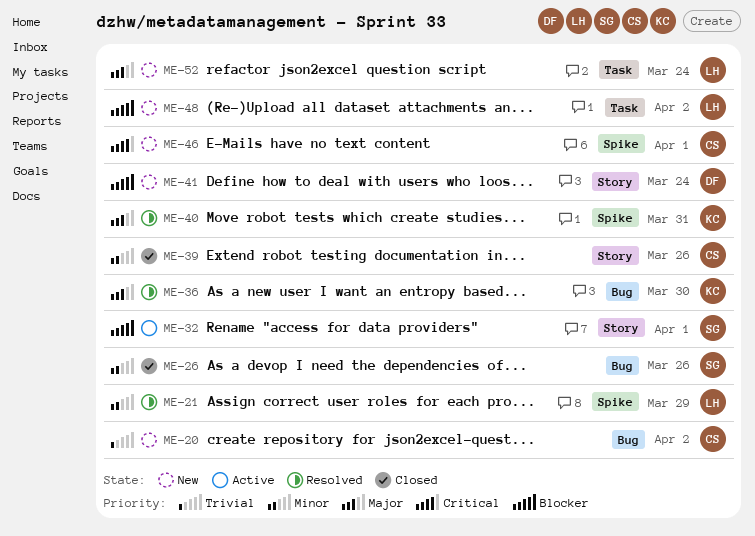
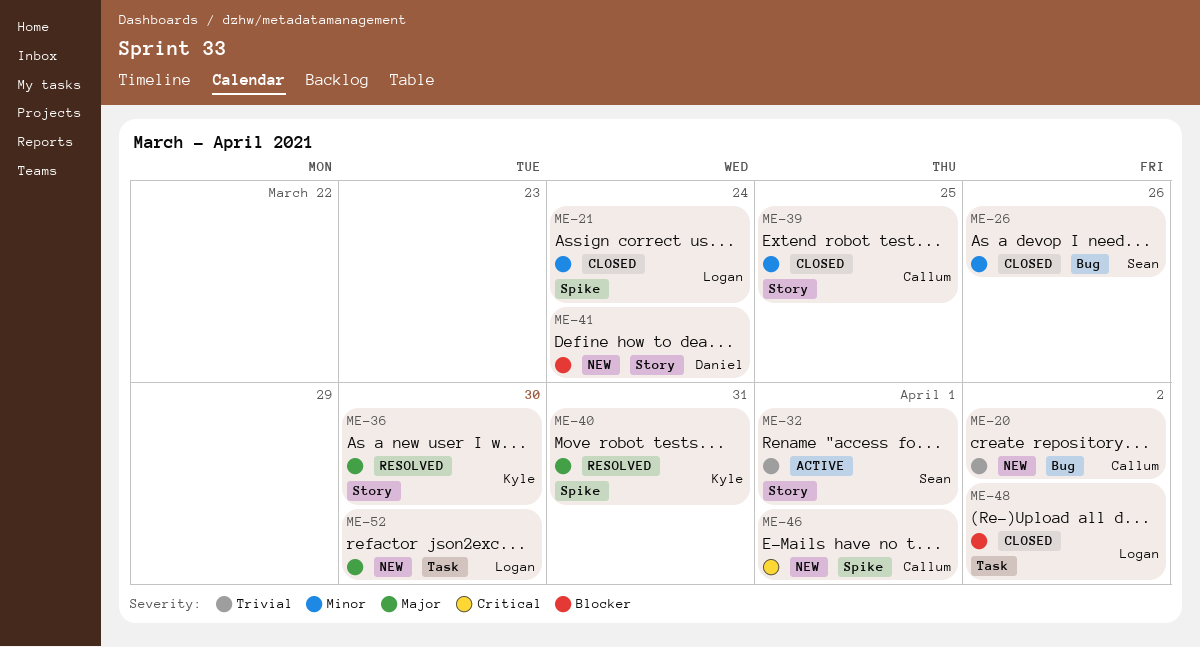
ME-21, status: Resolved -> Closed
ME-21, due: Mar 29 -> Mar 24
ME-32, priority: Blocker -> Trivial
ME-36, label: Bug -> Story
ME-39, due: Mar 26 -> Mar 25
ME-48, status: New -> Closed
ME-52, due: Mar 24 -> Mar 30

